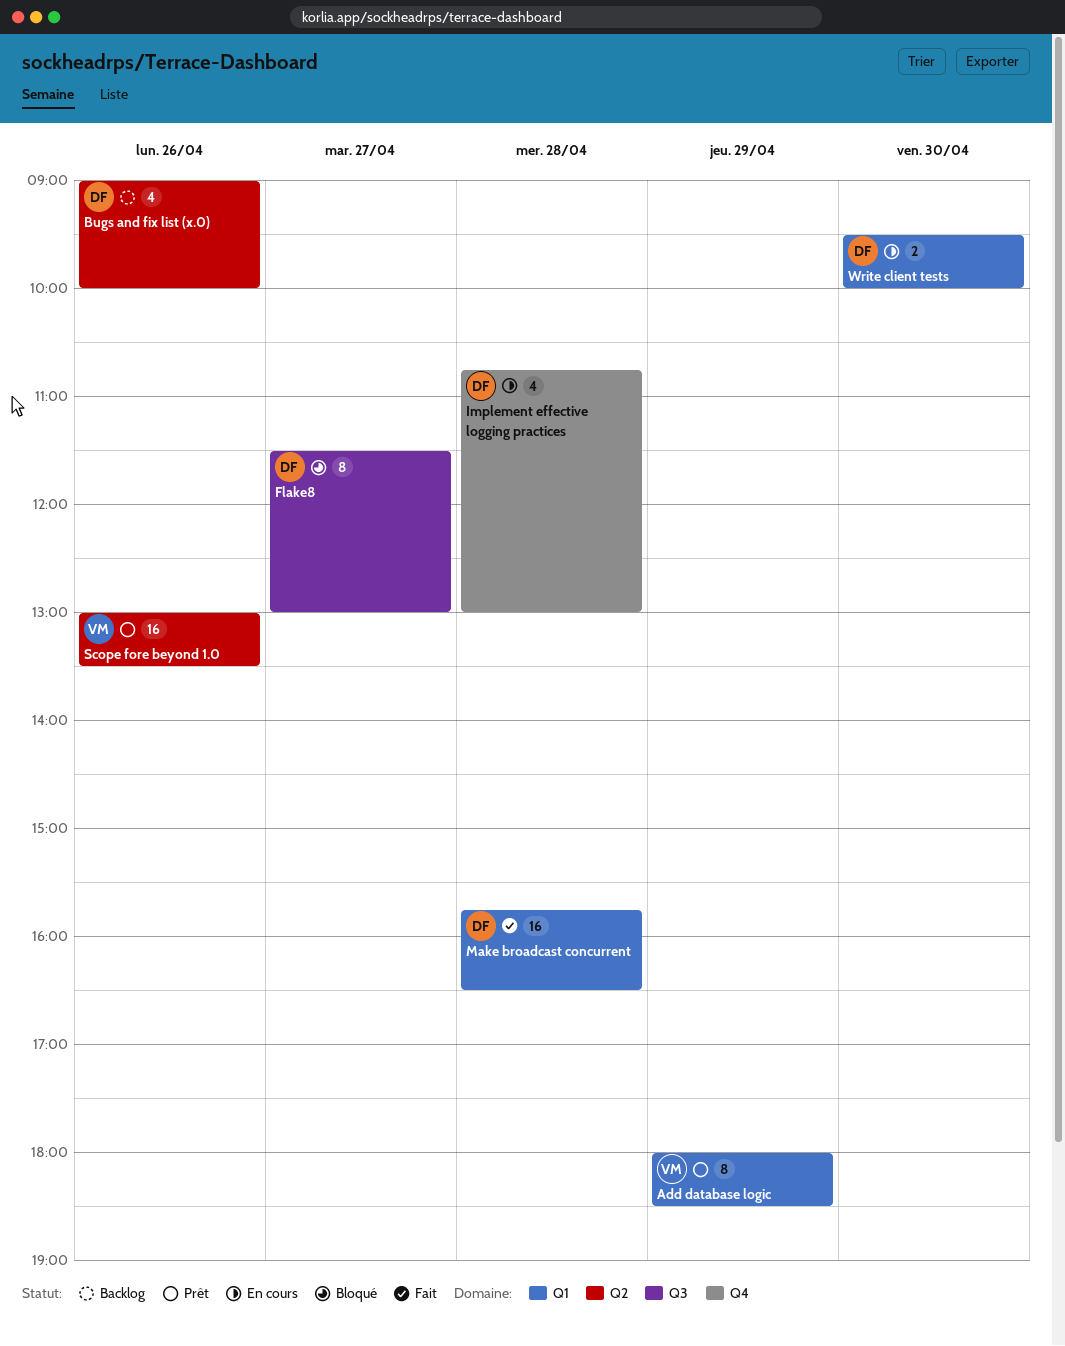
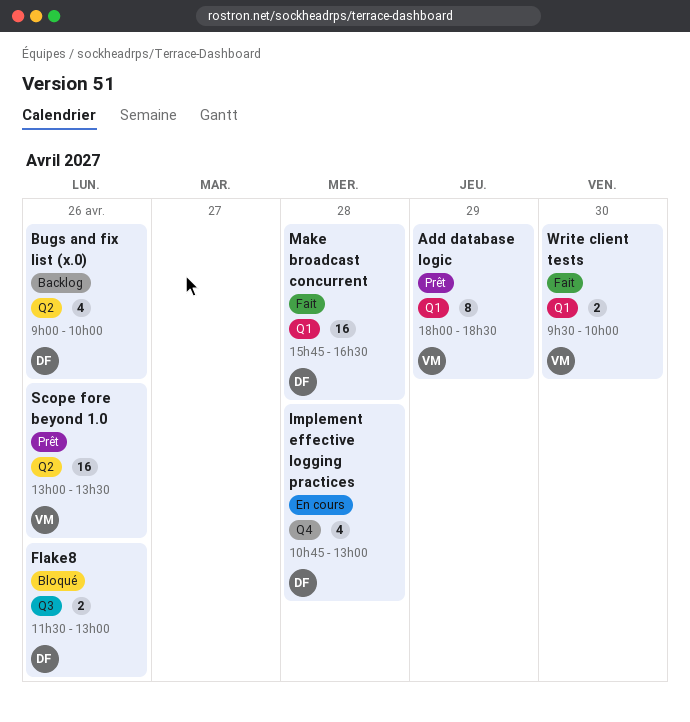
Flake8, estimate: 8 -> 2
Flake8, day: Apr 27 -> Apr 26
Write client tests, status: En cours -> Fait
Write client tests, owner: DF -> VM

